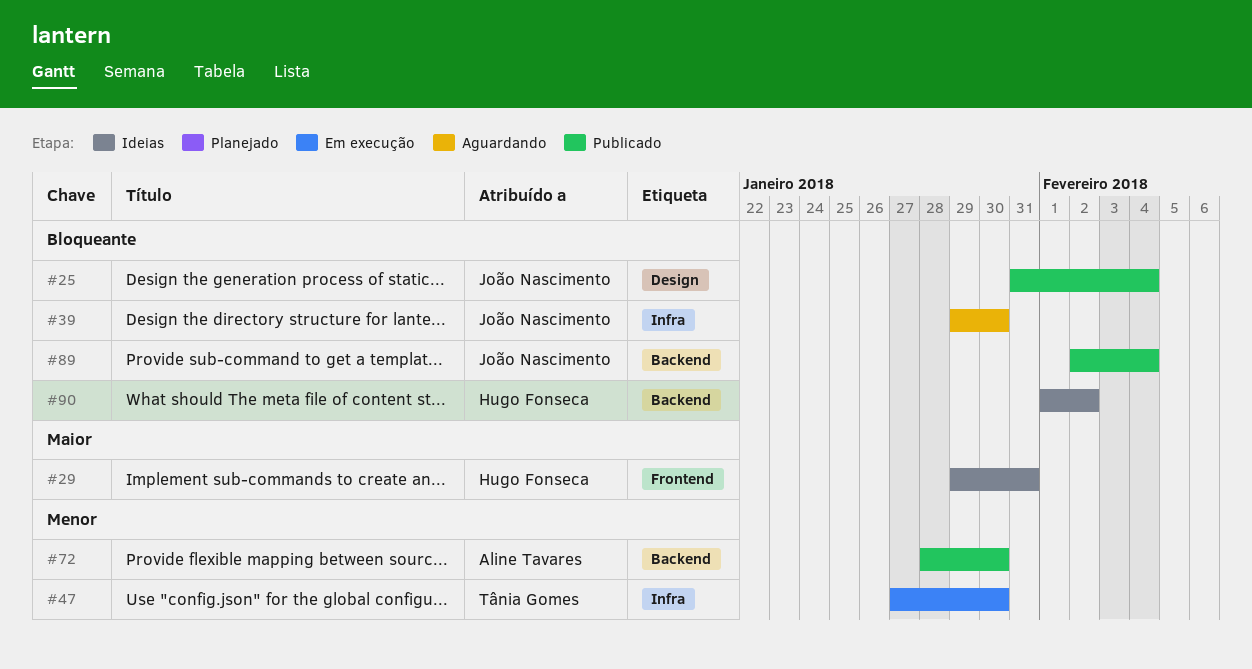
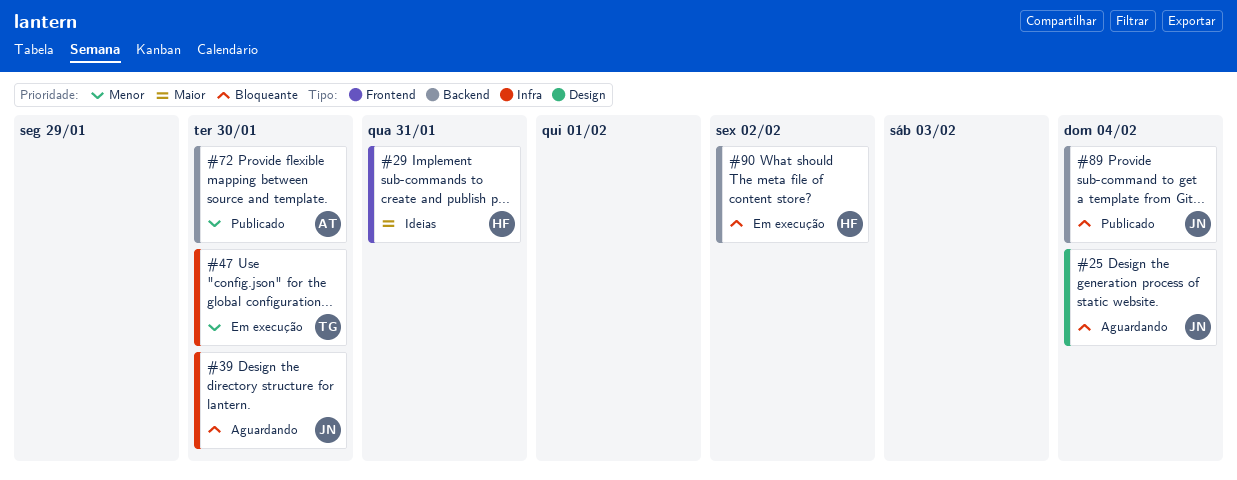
#25, status: Publicado -> Aguardando
#90, status: Ideias -> Em execução

